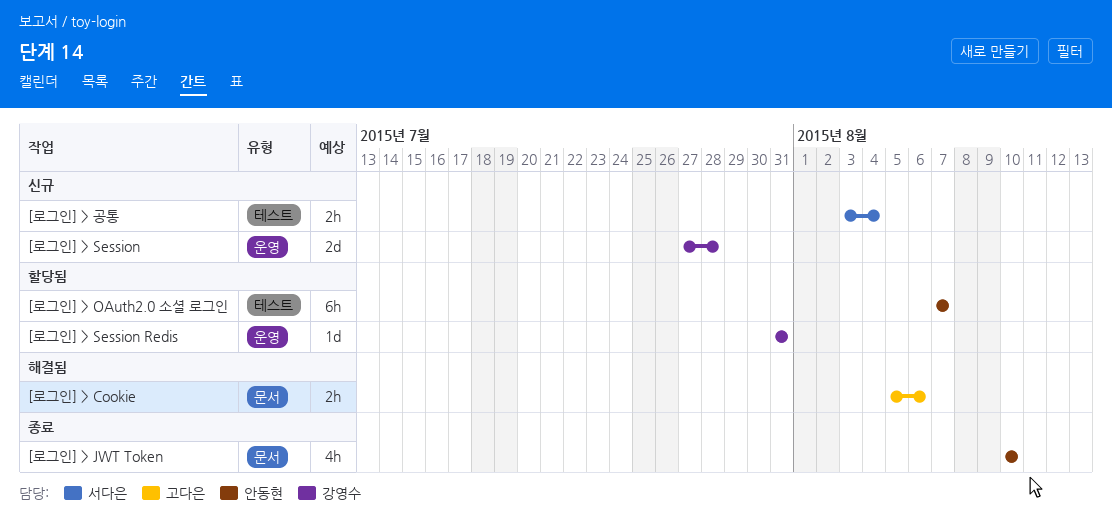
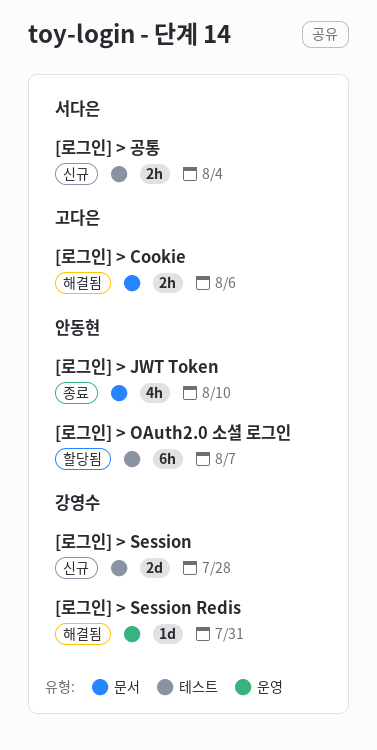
[로그인] > Session, label: 운영 -> 테스트
[로그인] > Session Redis, status: 할당됨 -> 해결됨

